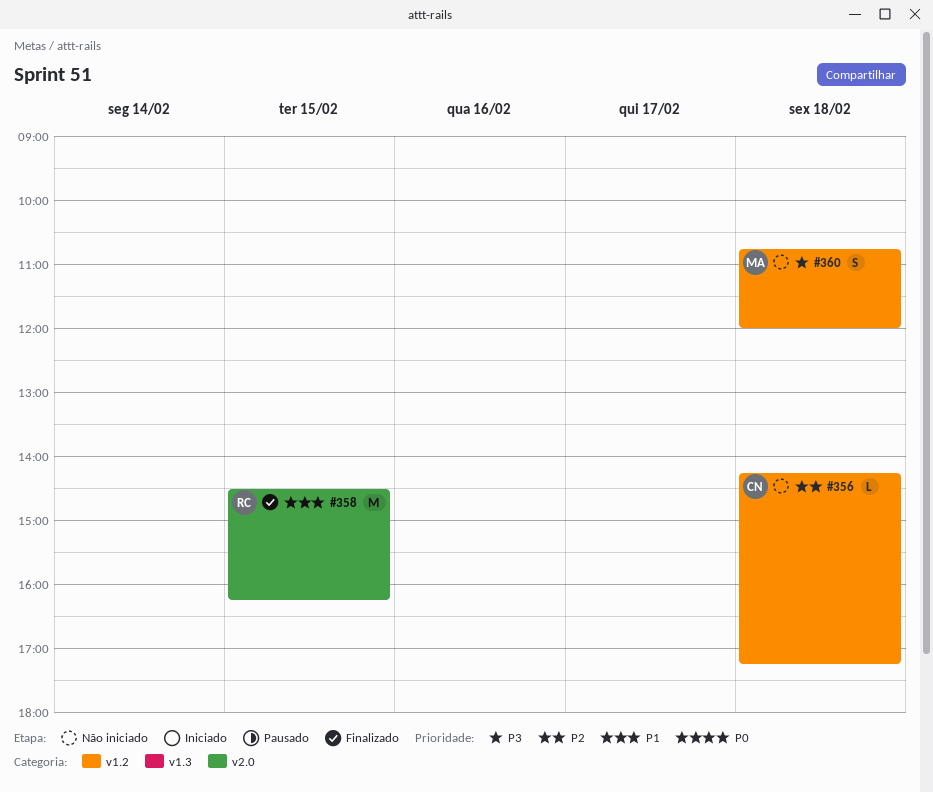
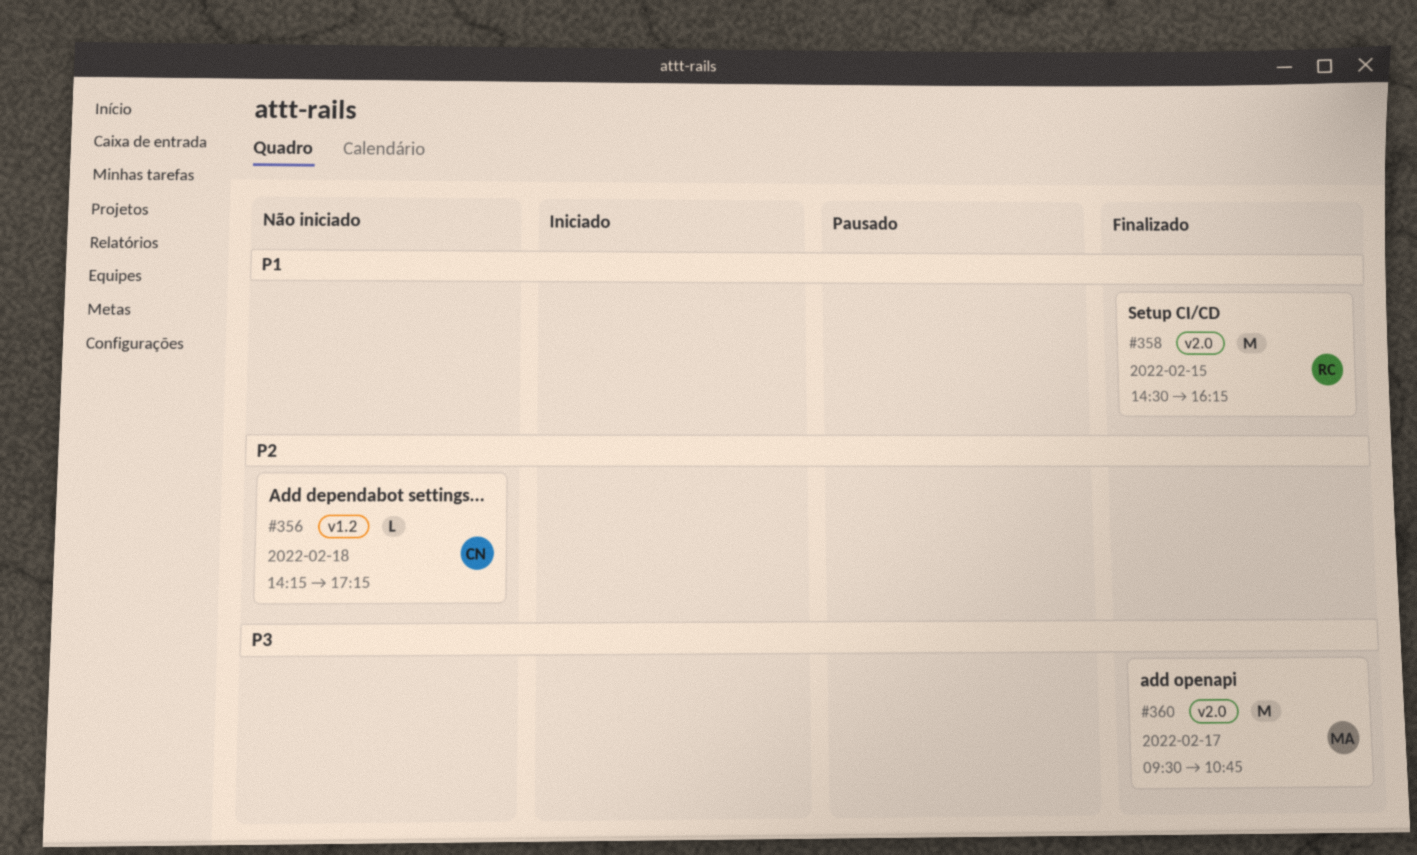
#360, status: Não iniciado -> Finalizado
#360, label: v1.2 -> v2.0
#360, estimate: S -> M
#360, day: Feb 18 -> Feb 17
#360, begins: 10:45 -> 09:30
#360, ends: 12:00 -> 10:45

